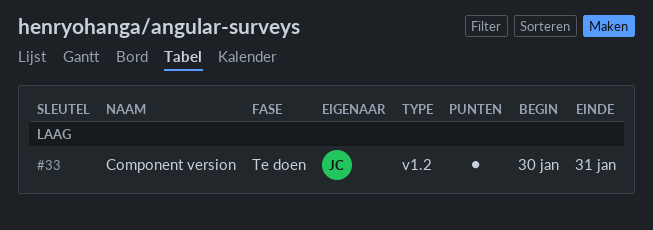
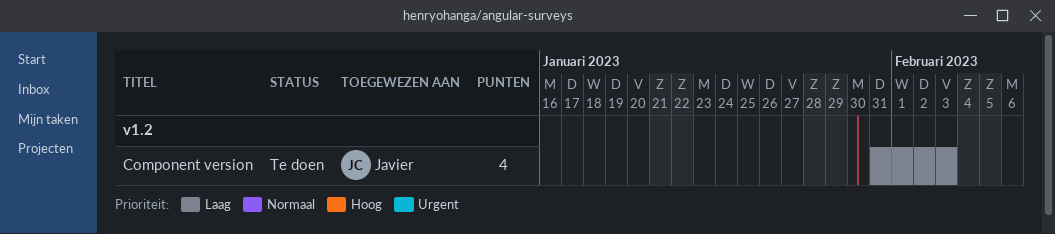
Component version, estimate: 1 -> 4
Component version, start: Jan 30 -> Jan 31
Component version, due: Jan 31 -> Feb 3

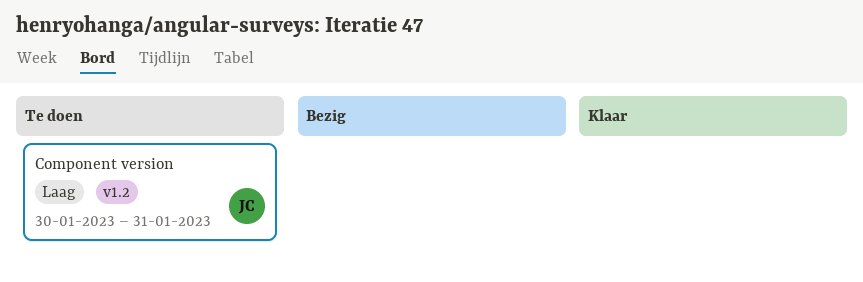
Component version, start: Jan 31 -> Jan 30
Component version, due: Feb 3 -> Jan 31

